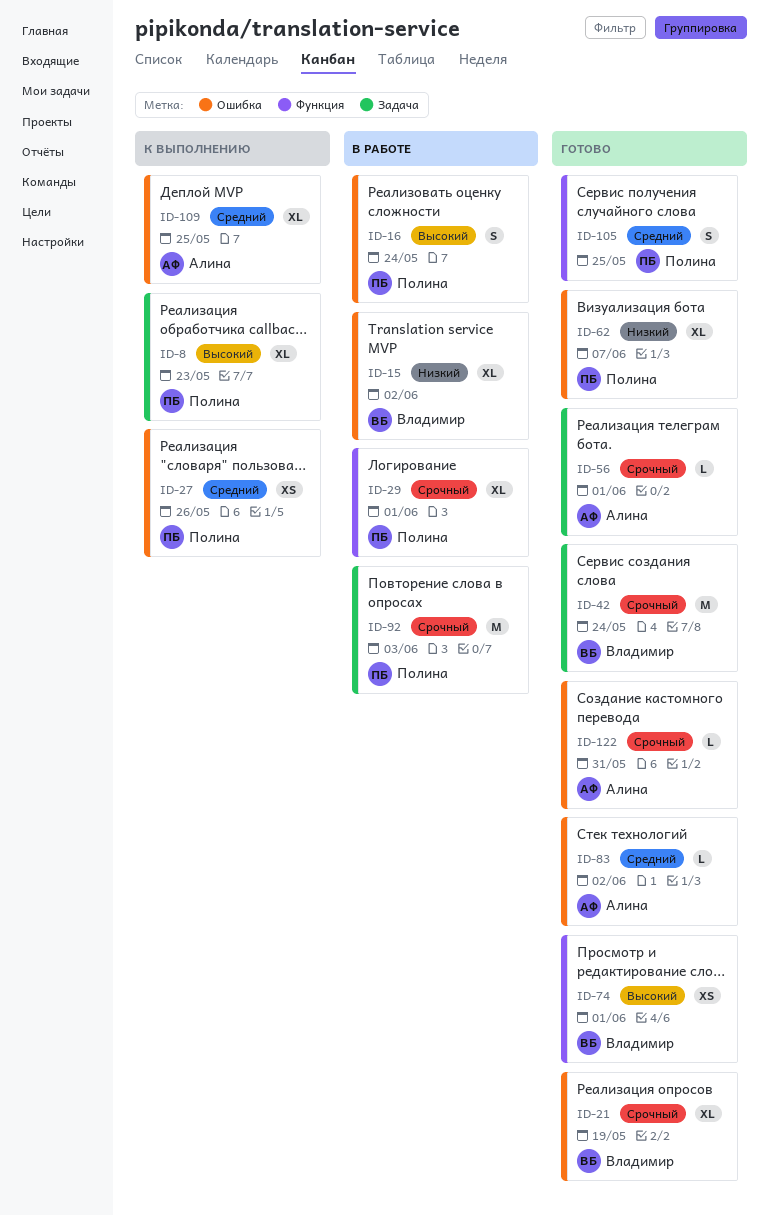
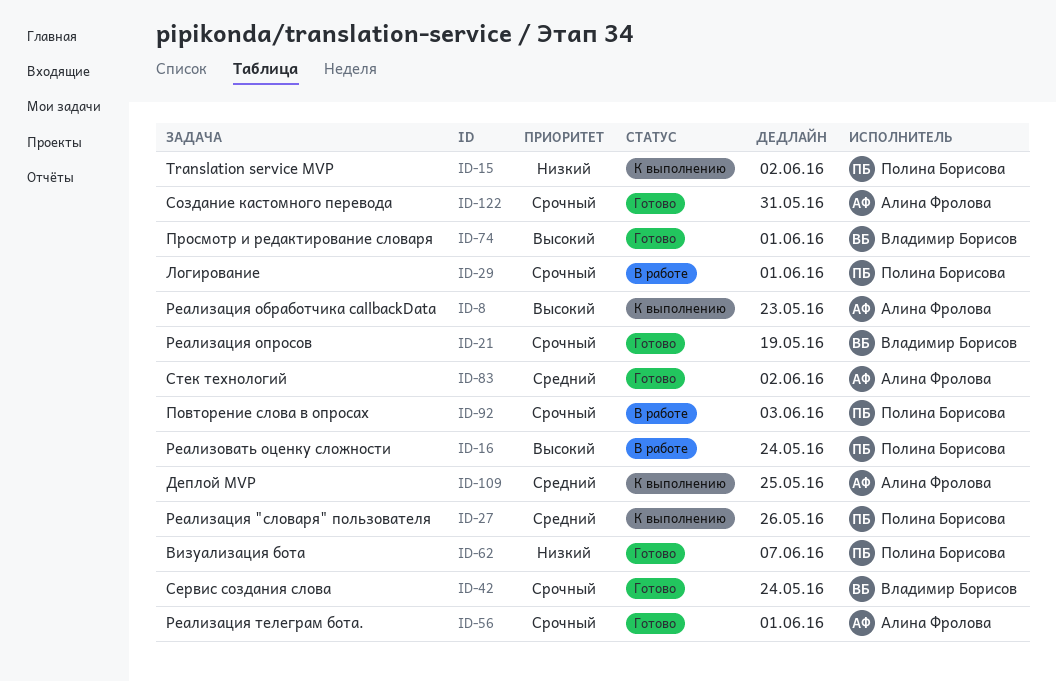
ID-8, owner: Полина Борисова -> Алина Фролова
ID-15, status: В работе -> К выполнению
ID-15, owner: Владимир Борисов -> Полина Борисова
ID-105: present -> none

